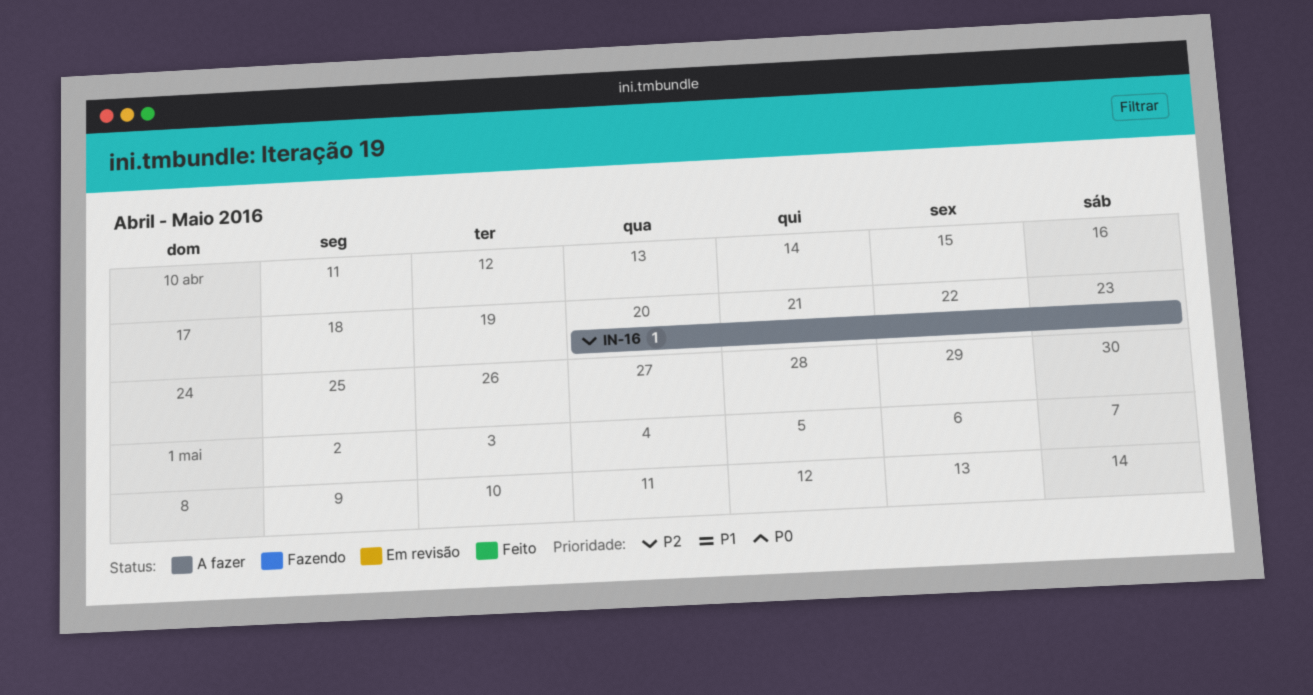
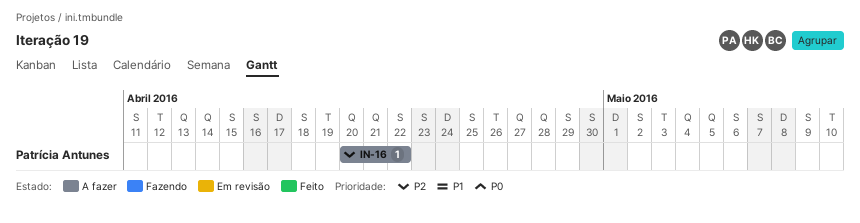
IN-16, due: Apr 23 -> Apr 22

